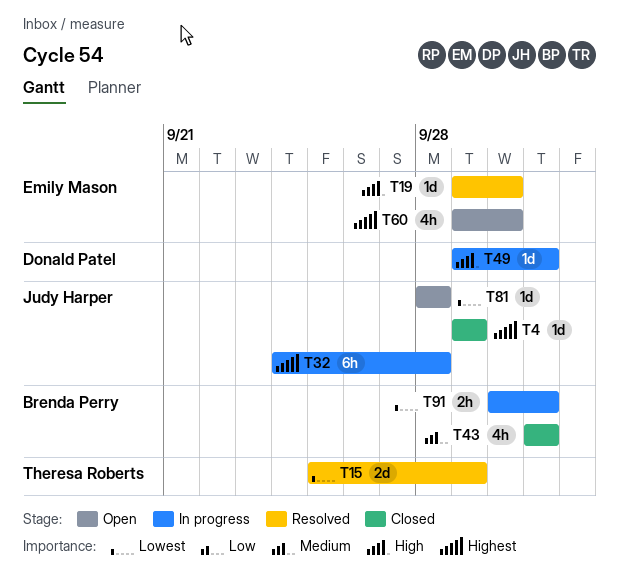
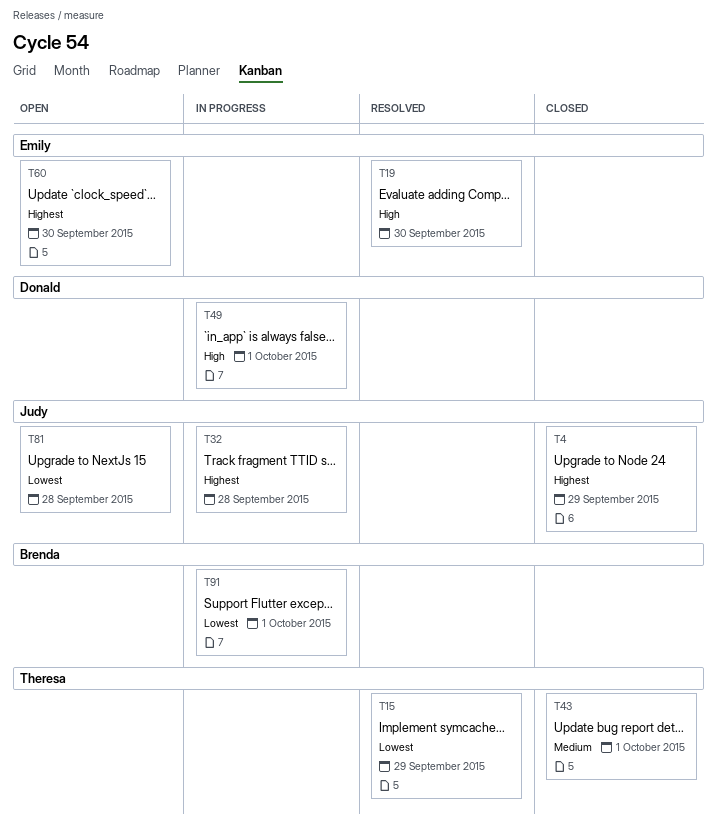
T43, owner: Brenda Perry -> Theresa Roberts

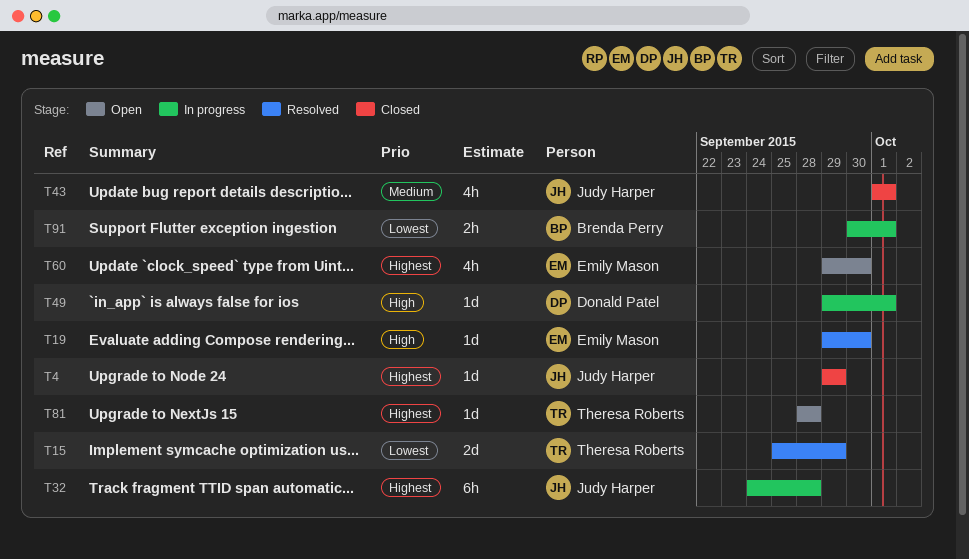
T43, owner: Theresa Roberts -> Judy Harper
T81, owner: Judy Harper -> Theresa Roberts
T81, priority: Lowest -> Highest

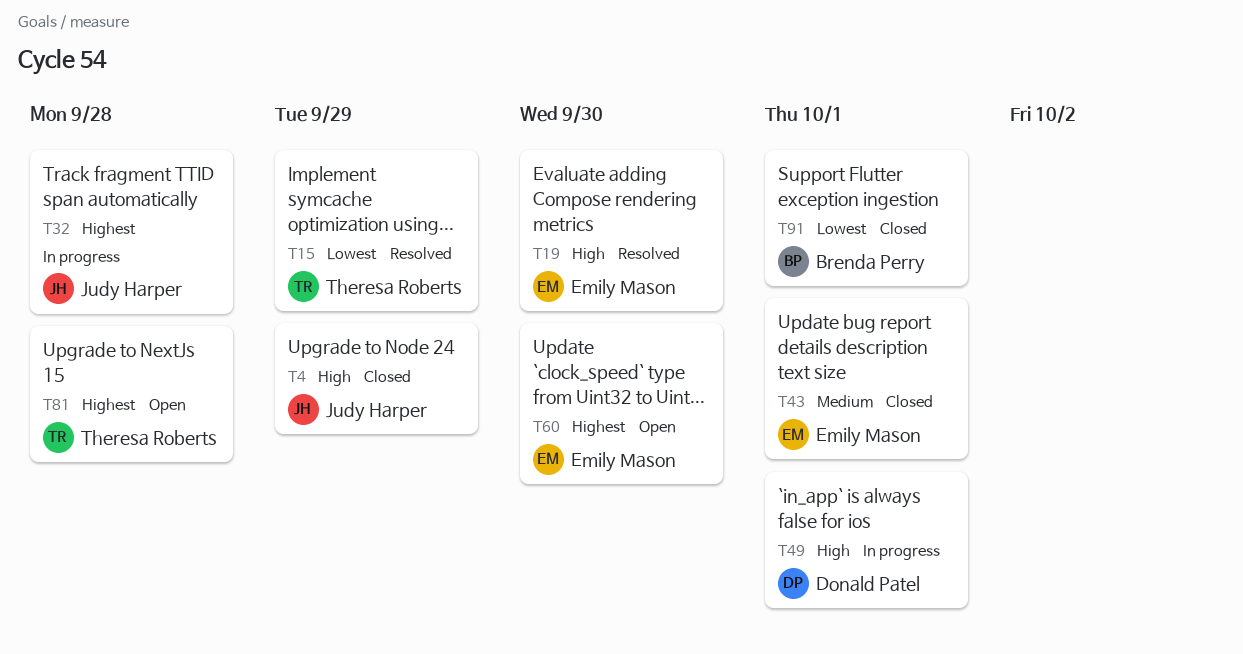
T4, priority: Highest -> High
T43, owner: Judy Harper -> Emily Mason
T91, status: In progress -> Closed

